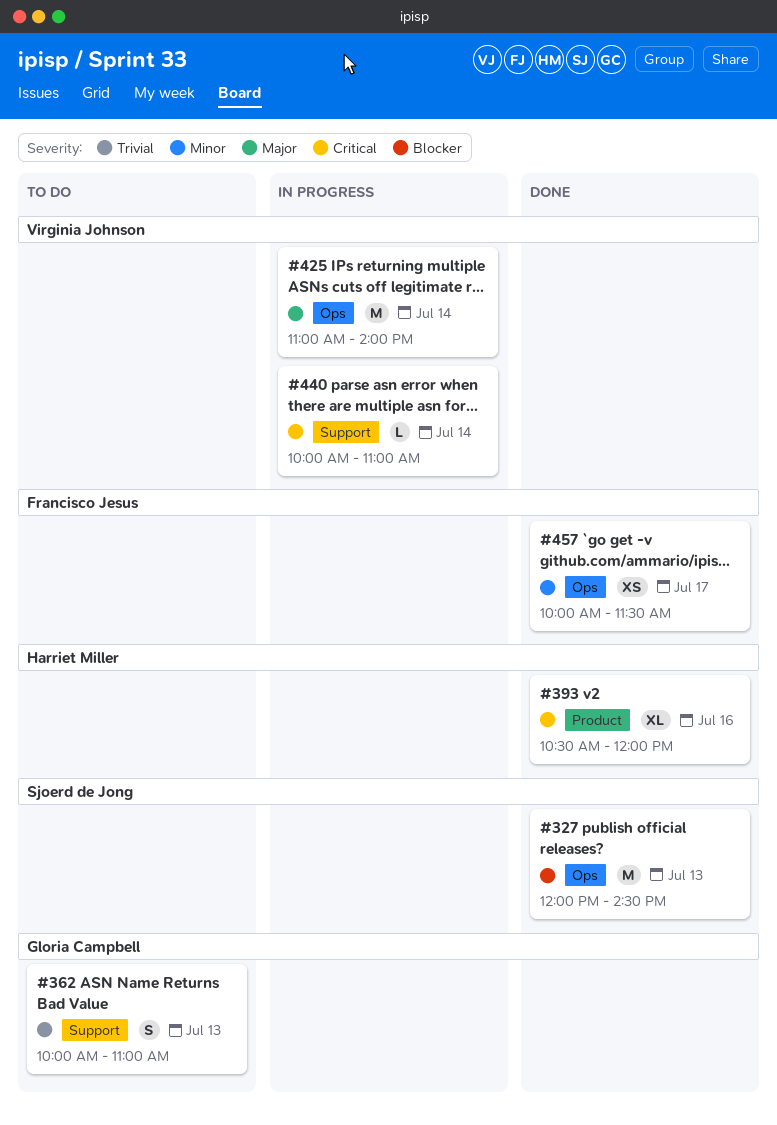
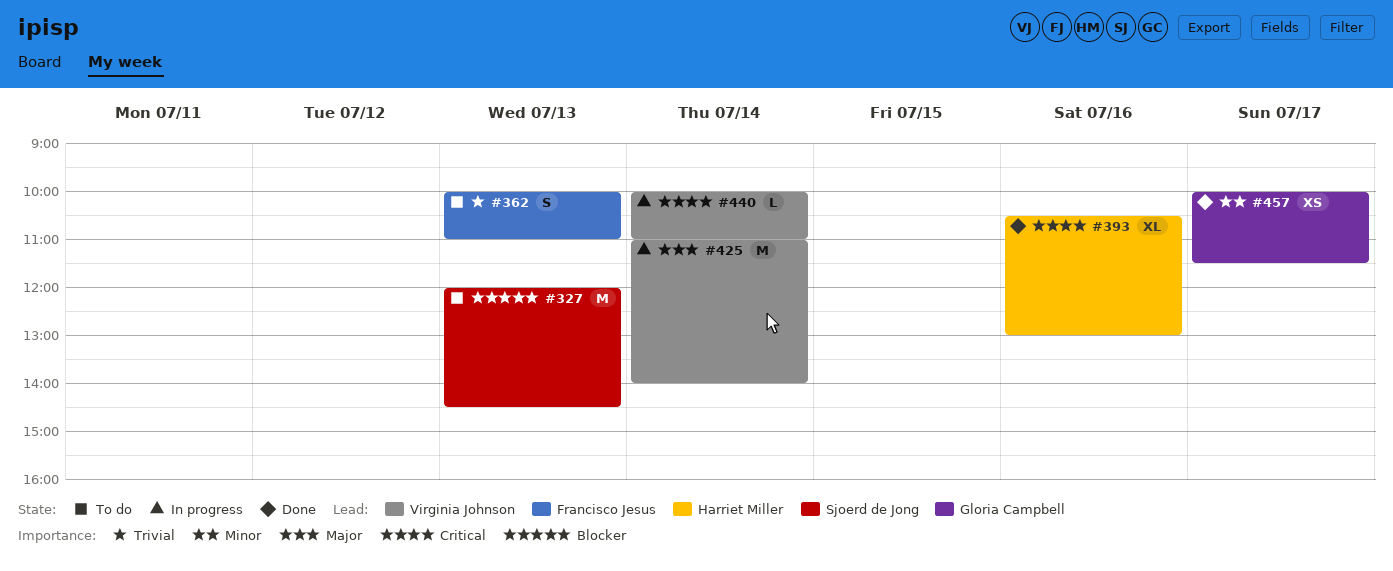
#327, status: Done -> To do
#362, owner: Gloria Campbell -> Francisco Jesus
#393, ends: 12:00 -> 13:00
#457, owner: Francisco Jesus -> Gloria Campbell

